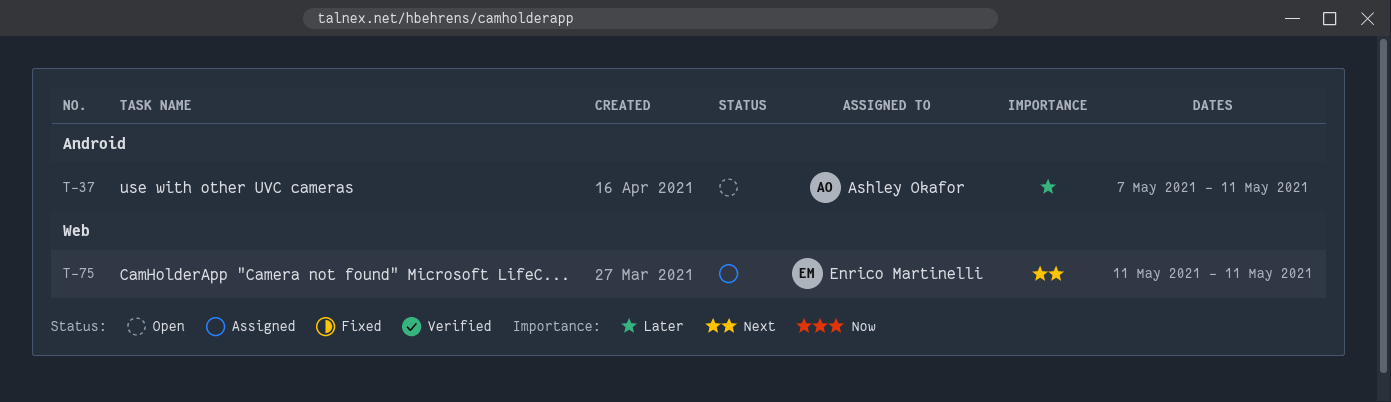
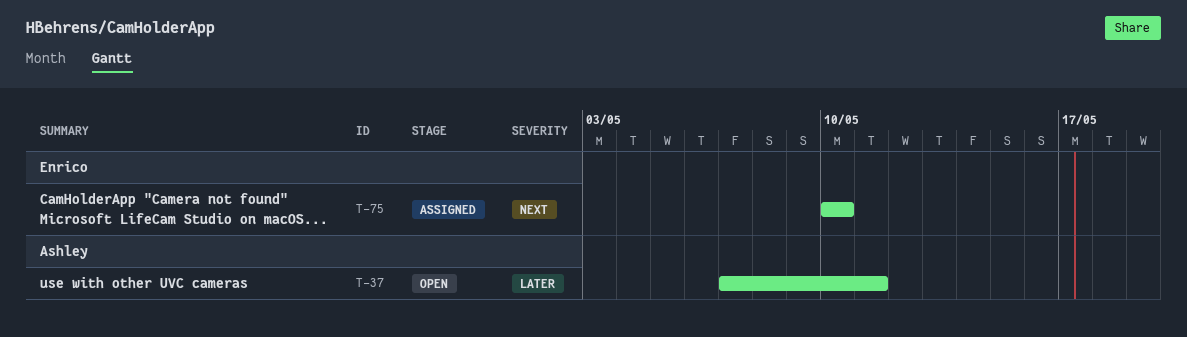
T-75, start: May 11 -> May 10
T-75, due: May 11 -> May 10

